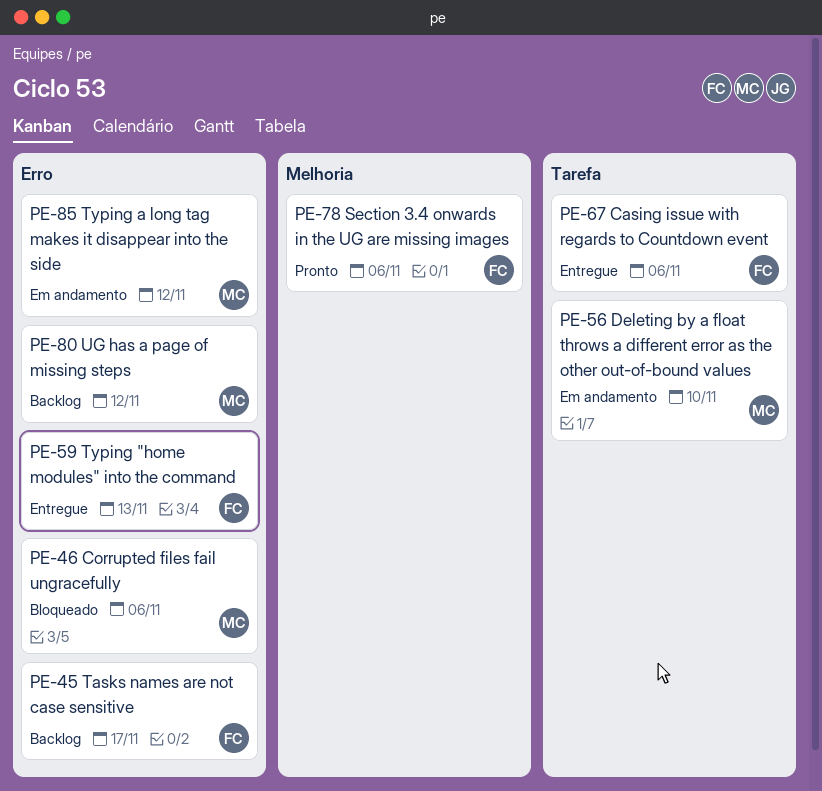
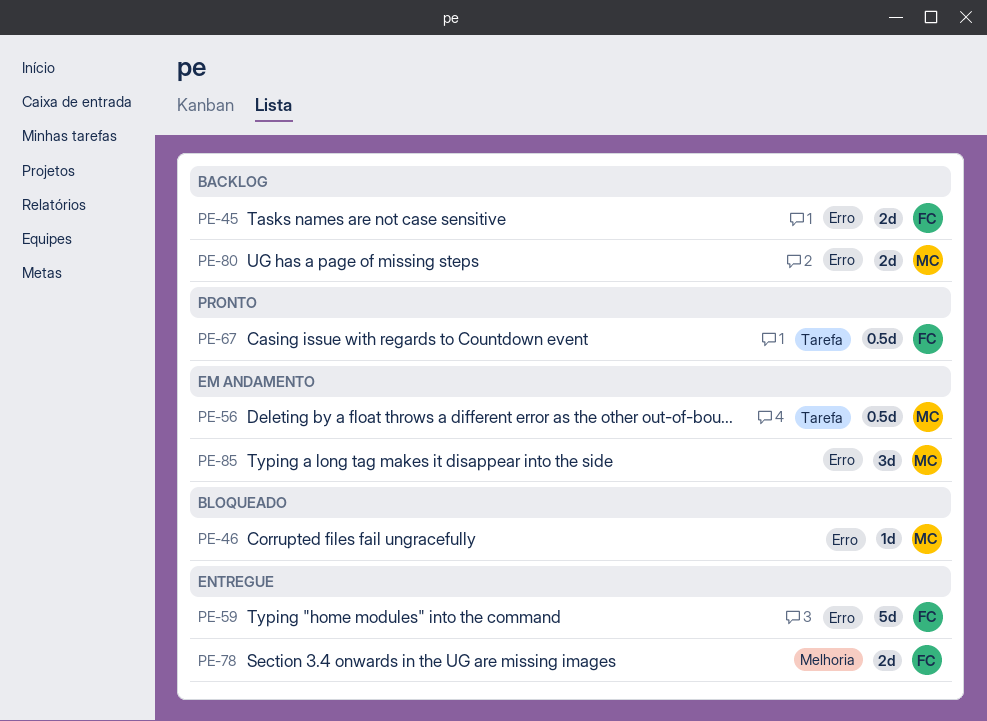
PE-67, status: Entregue -> Pronto
PE-78, status: Pronto -> Entregue

